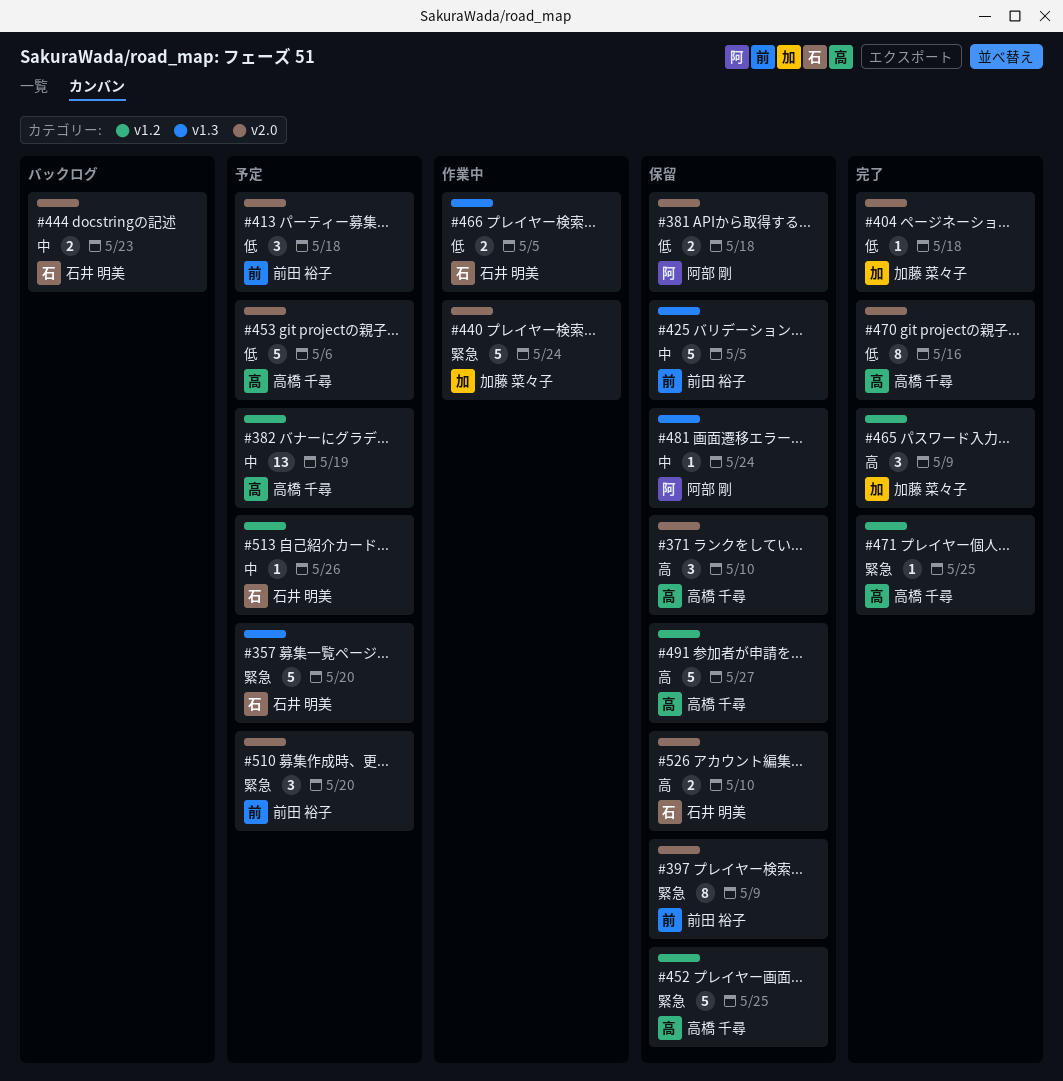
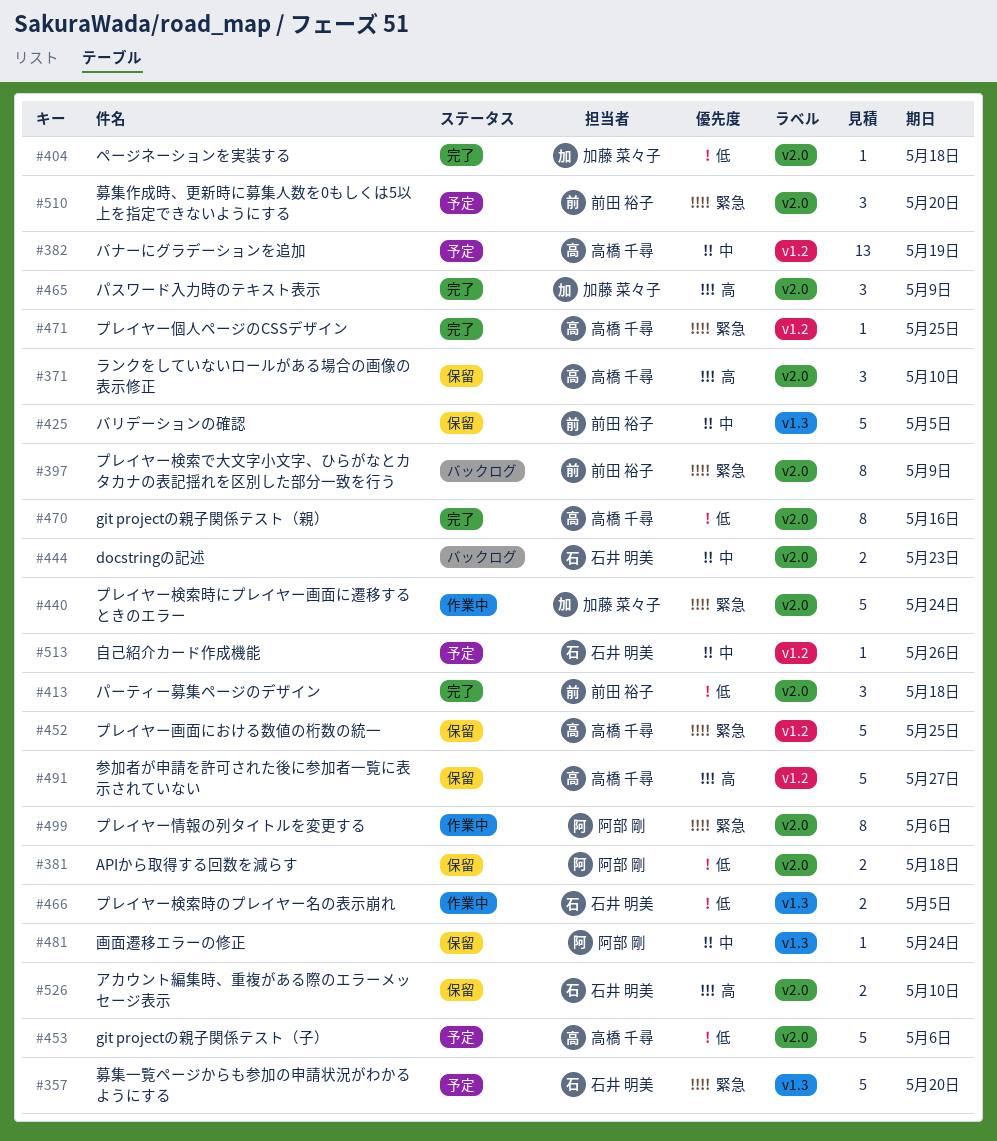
#397, status: 保留 -> バックログ
#413, status: 予定 -> 完了
#465, label: v1.2 -> v2.0
#499: none -> present

